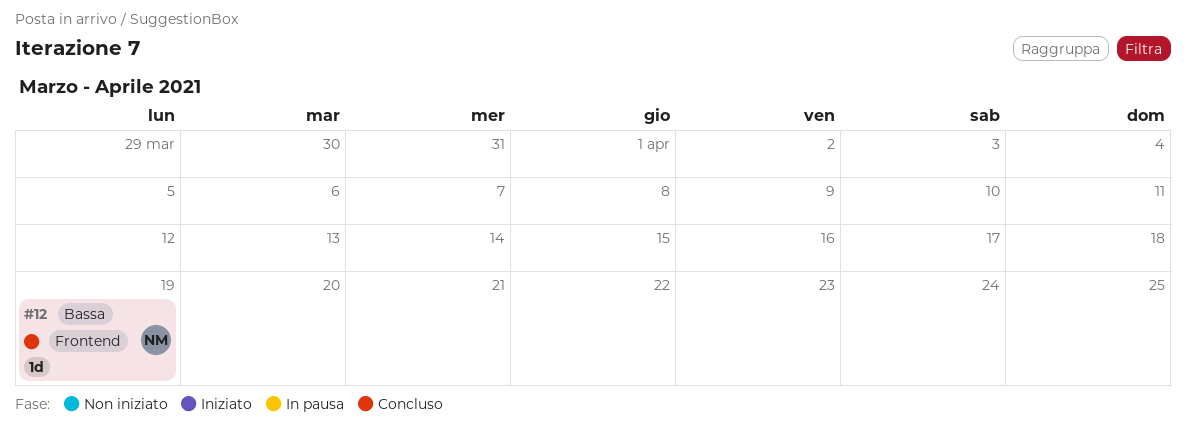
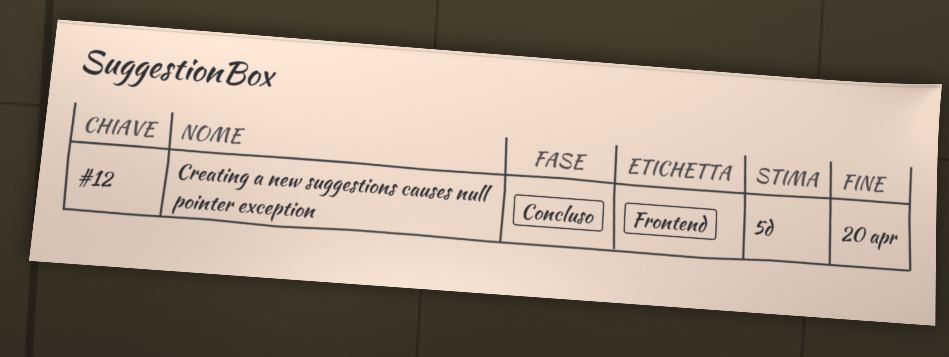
#12, estimate: 1d -> 5d
#12, due: Apr 19 -> Apr 20

